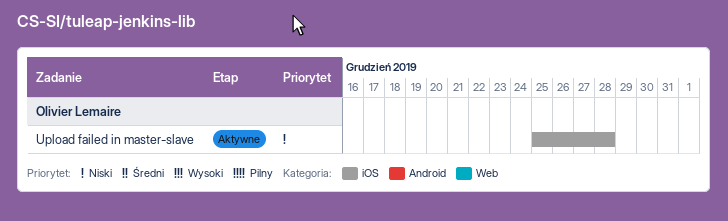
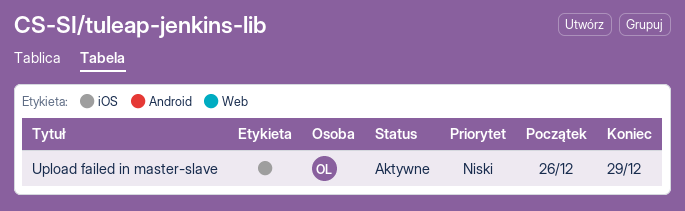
Upload failed in master-slave, start: Dec 25 -> Dec 26
Upload failed in master-slave, due: Dec 28 -> Dec 29

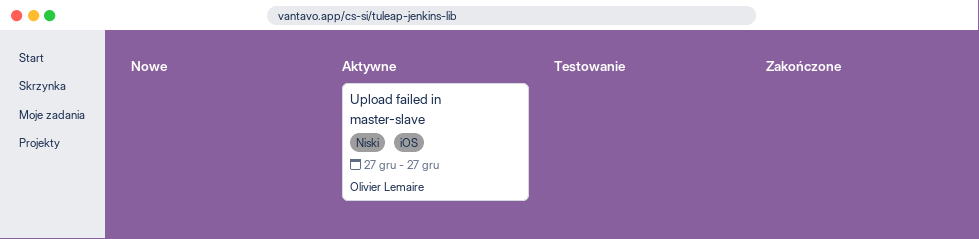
Upload failed in master-slave, start: Dec 26 -> Dec 27
Upload failed in master-slave, due: Dec 29 -> Dec 27

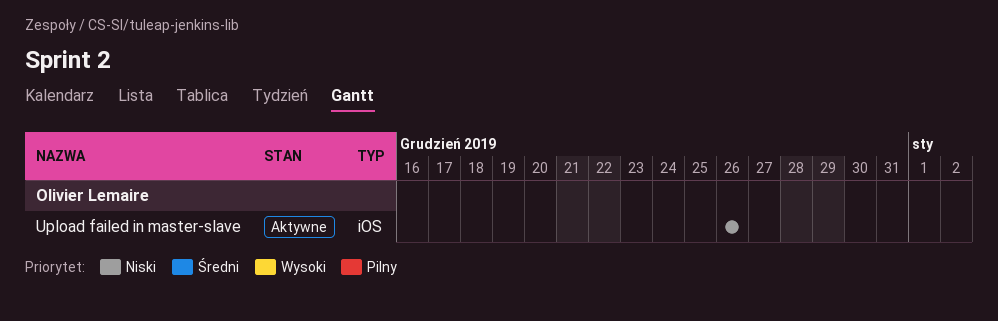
Upload failed in master-slave, start: Dec 27 -> Dec 26
Upload failed in master-slave, due: Dec 27 -> Dec 26

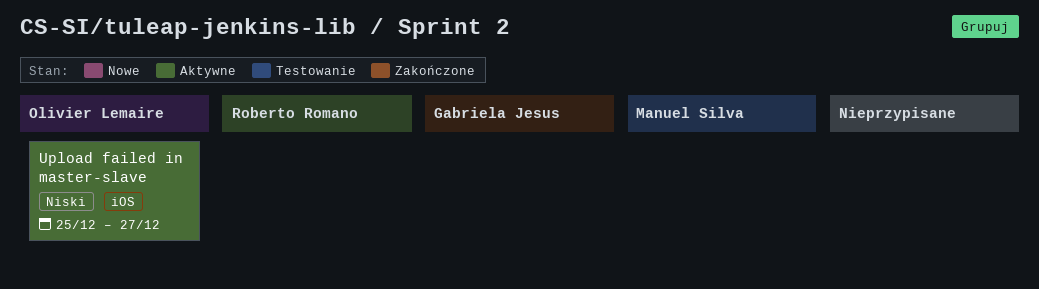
Upload failed in master-slave, start: Dec 26 -> Dec 25
Upload failed in master-slave, due: Dec 26 -> Dec 27

